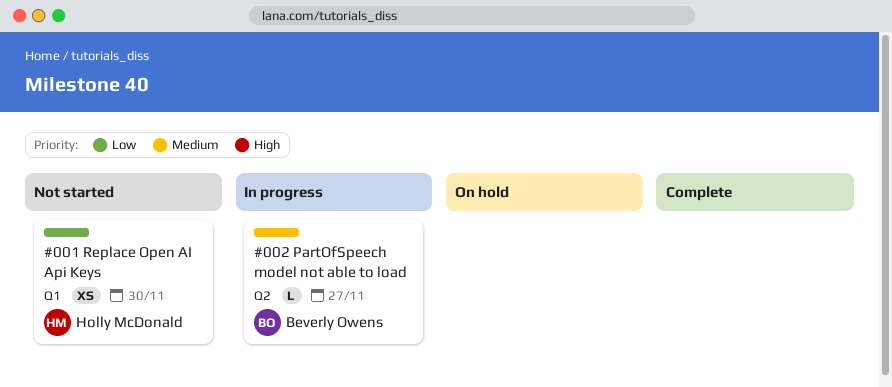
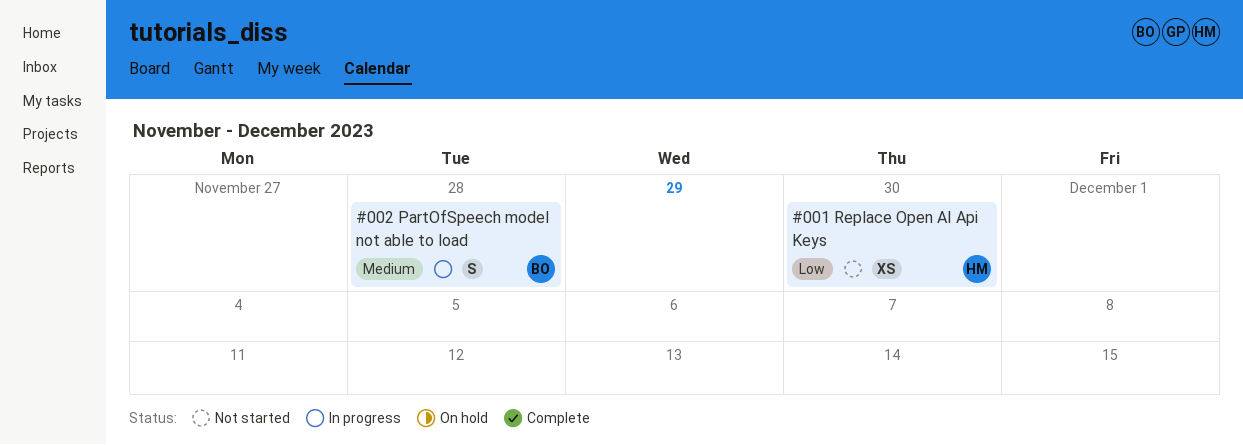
#002 PartOfSpeech model not able to load, estimate: L -> S
#002 PartOfSpeech model not able to load, due: Nov 27 -> Nov 28

